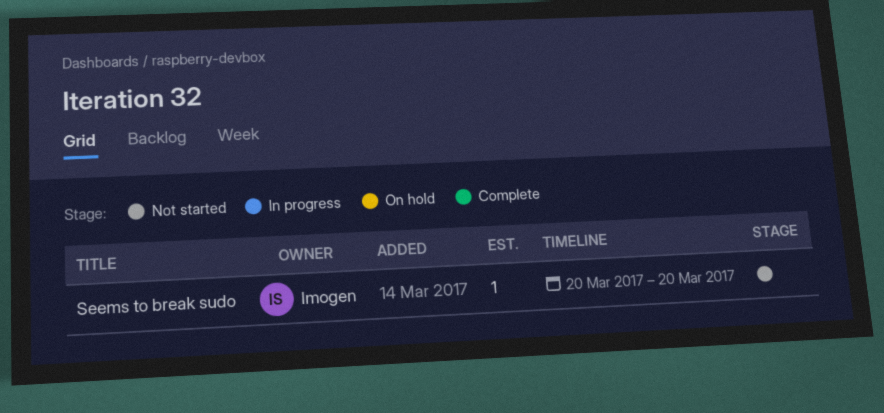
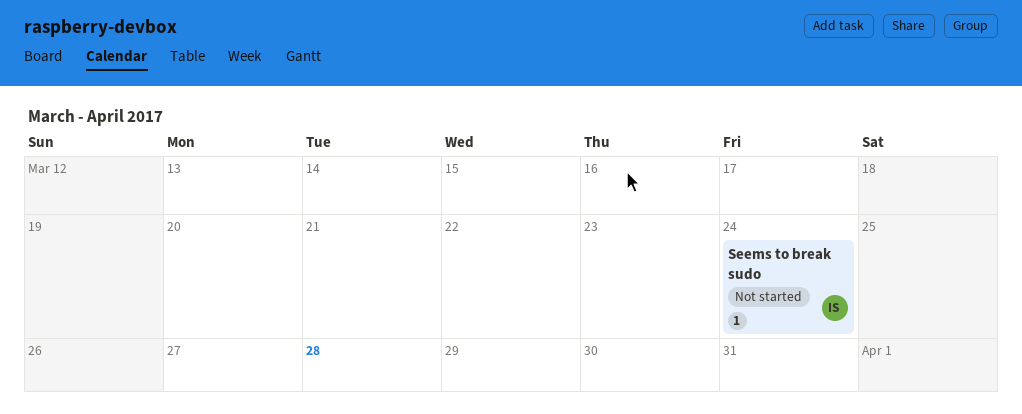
Seems to break sudo, due: Mar 20 -> Mar 24

